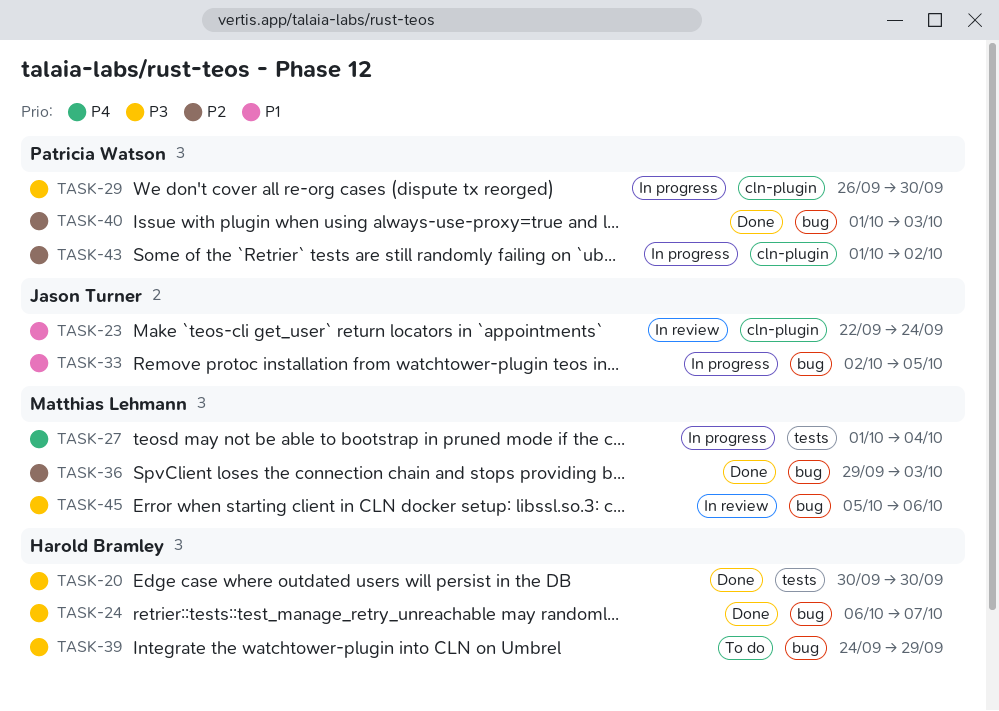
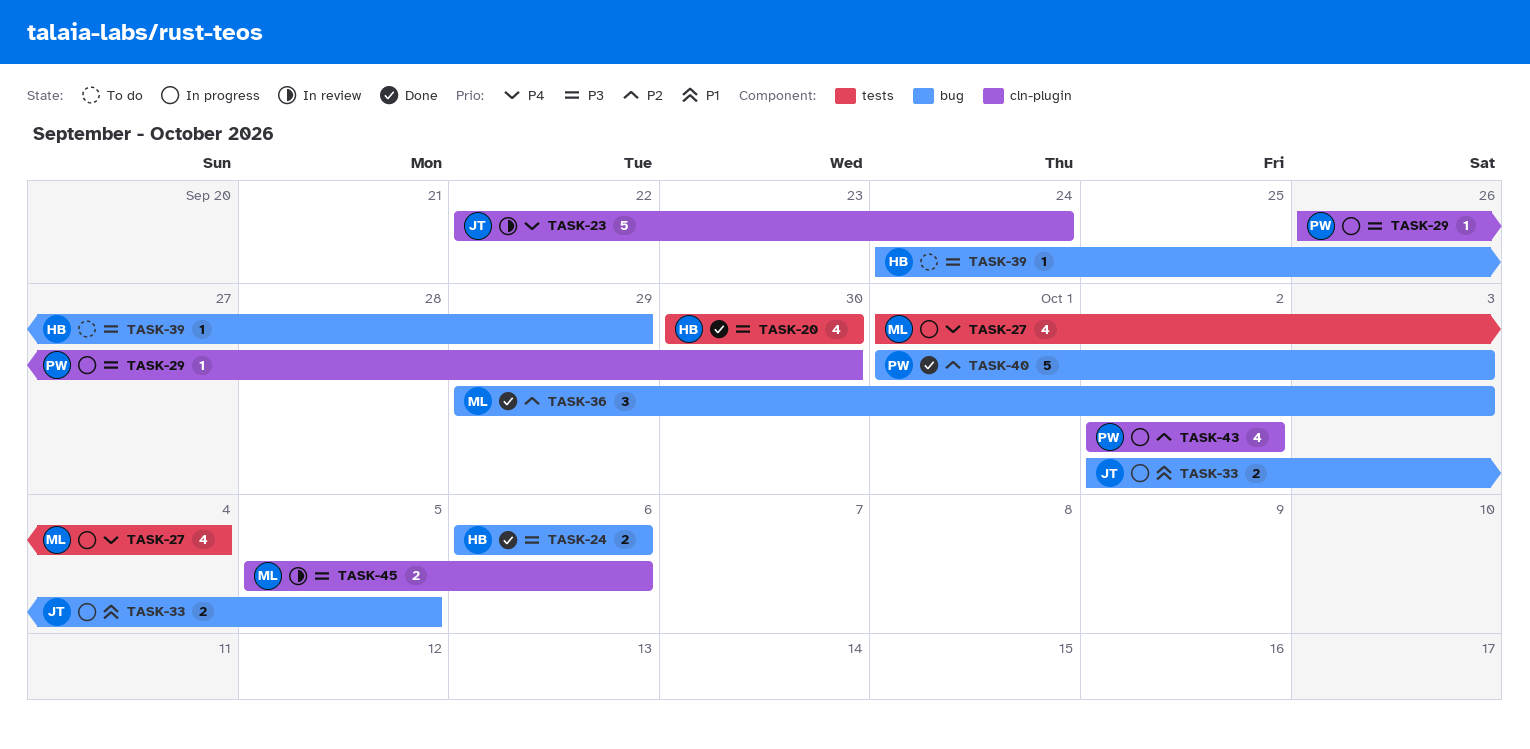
TASK-23, priority: P1 -> P4
TASK-24, due: Oct 7 -> Oct 6
TASK-43, start: Oct 1 -> Oct 2
TASK-45, label: bug -> cln-plugin

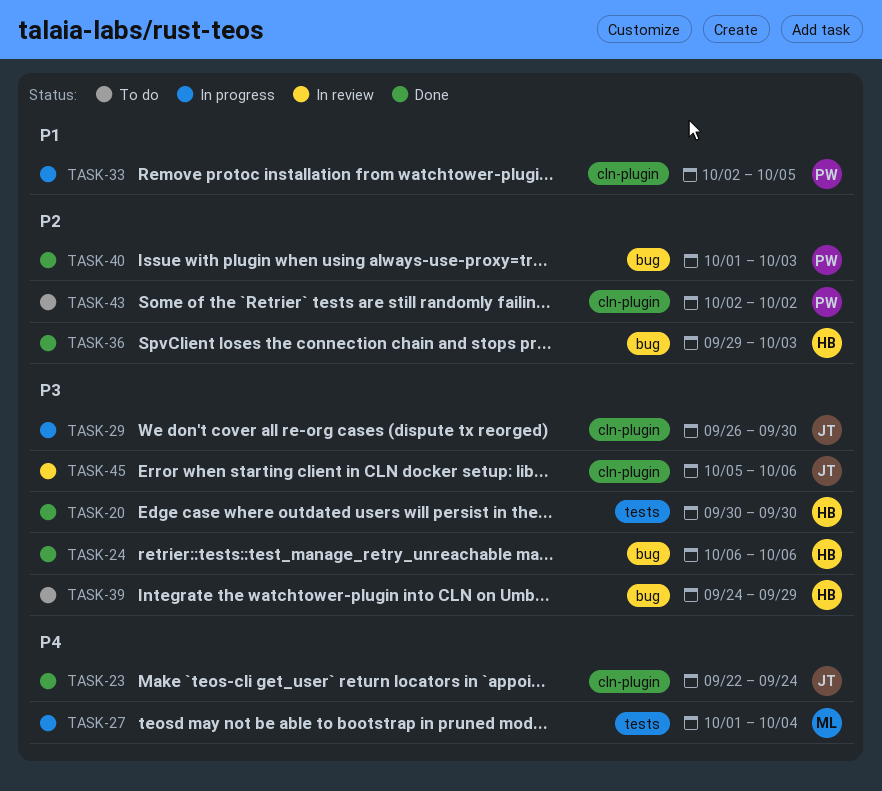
TASK-23, status: In review -> Done
TASK-29, owner: PW -> JT
TASK-33, owner: JT -> PW
TASK-33, label: bug -> cln-plugin
TASK-36, owner: ML -> HB
TASK-43, status: In progress -> To do
TASK-45, owner: ML -> JT

